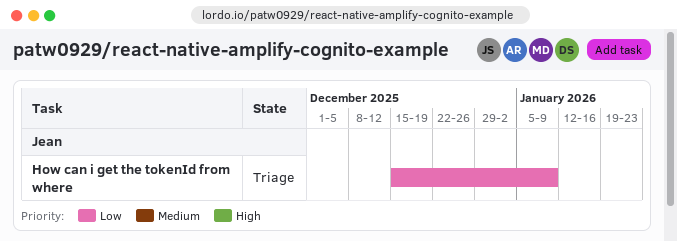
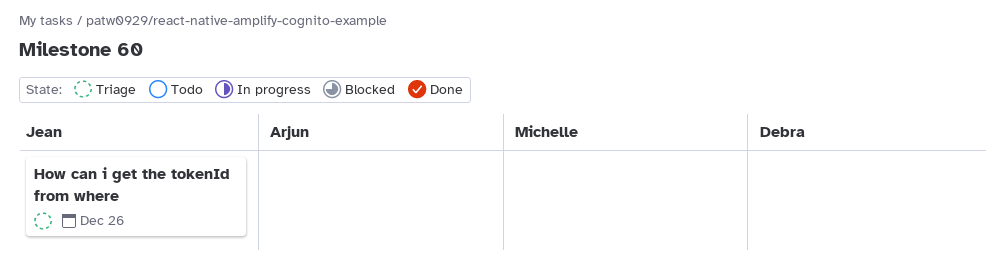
How can i get the tokenId from where, due: Jan 9 -> Dec 26

